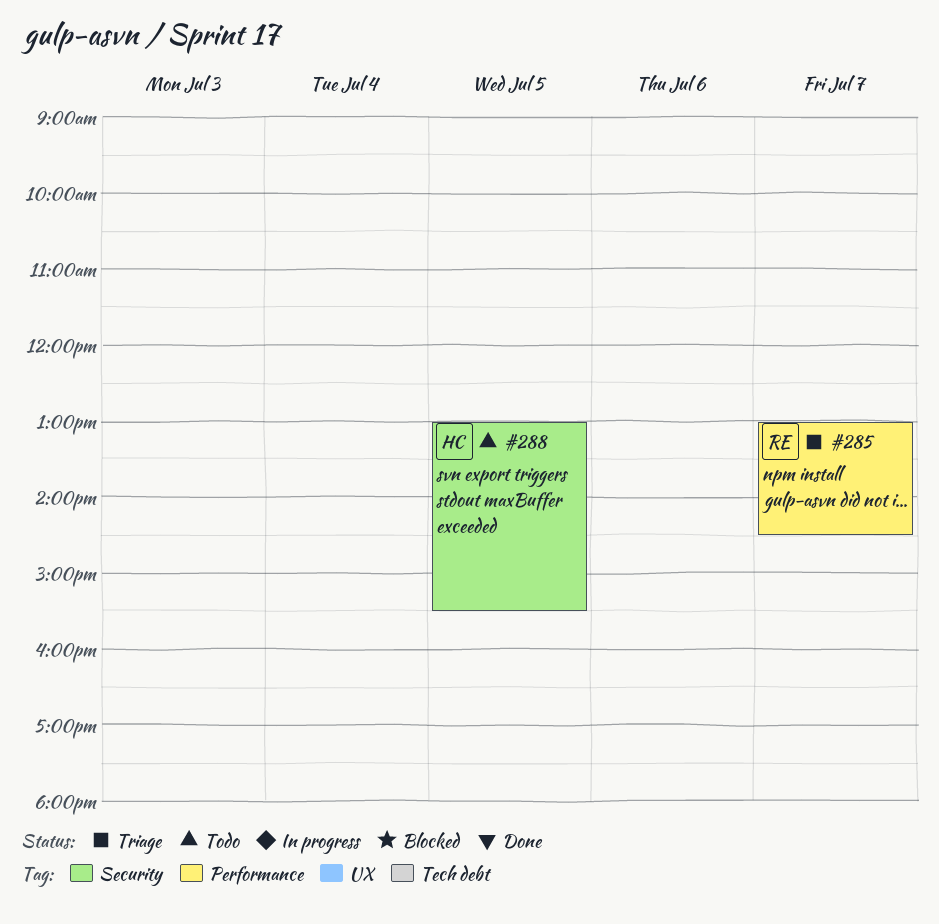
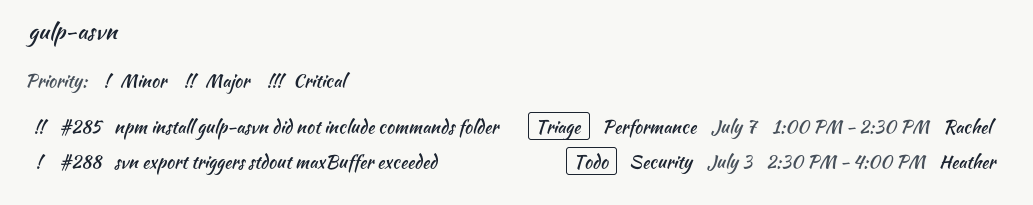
#288, day: Jul 5 -> Jul 3
#288, begins: 13:00 -> 14:30
#288, ends: 15:30 -> 16:00

